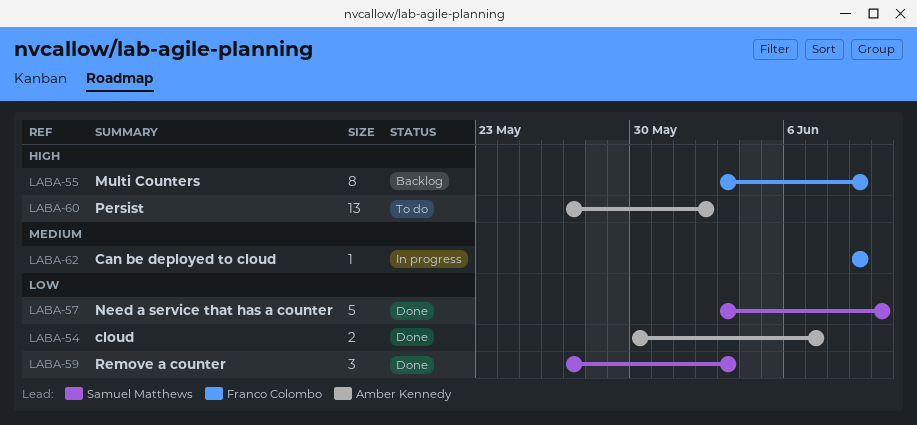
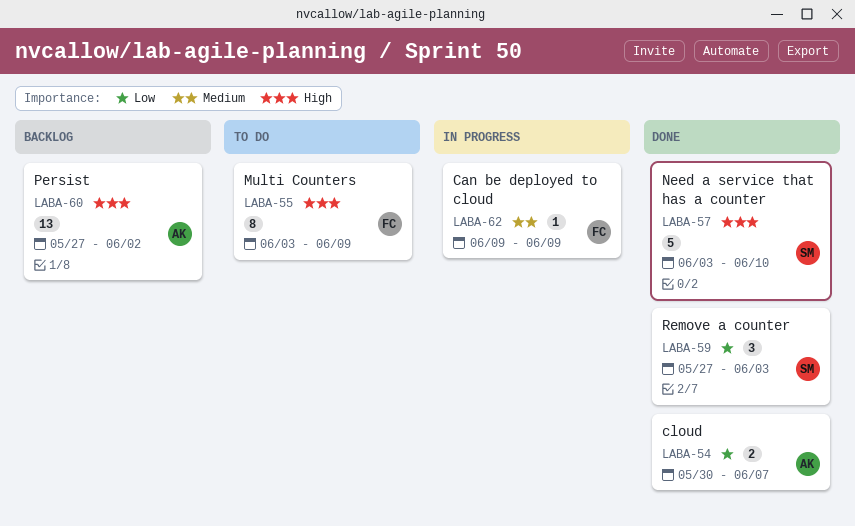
LABA-55, status: Backlog -> To do
LABA-57, priority: Low -> High
LABA-60, status: To do -> Backlog

